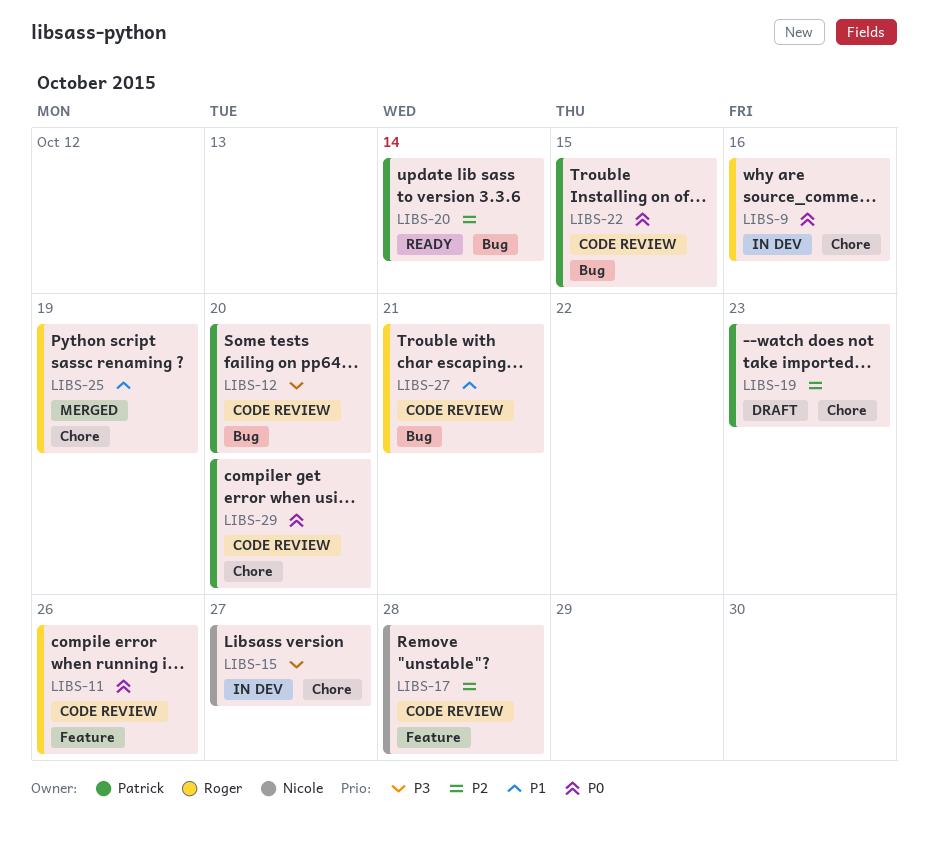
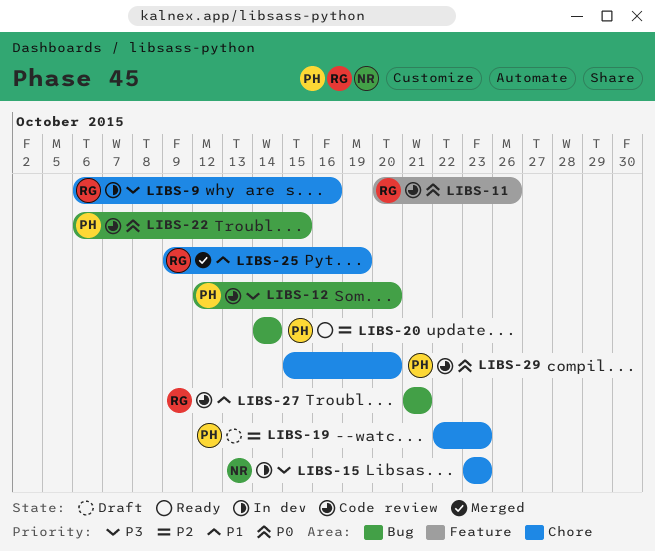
LIBS-9, priority: P0 -> P3
LIBS-15, due: Oct 27 -> Oct 23
LIBS-17: present -> none

